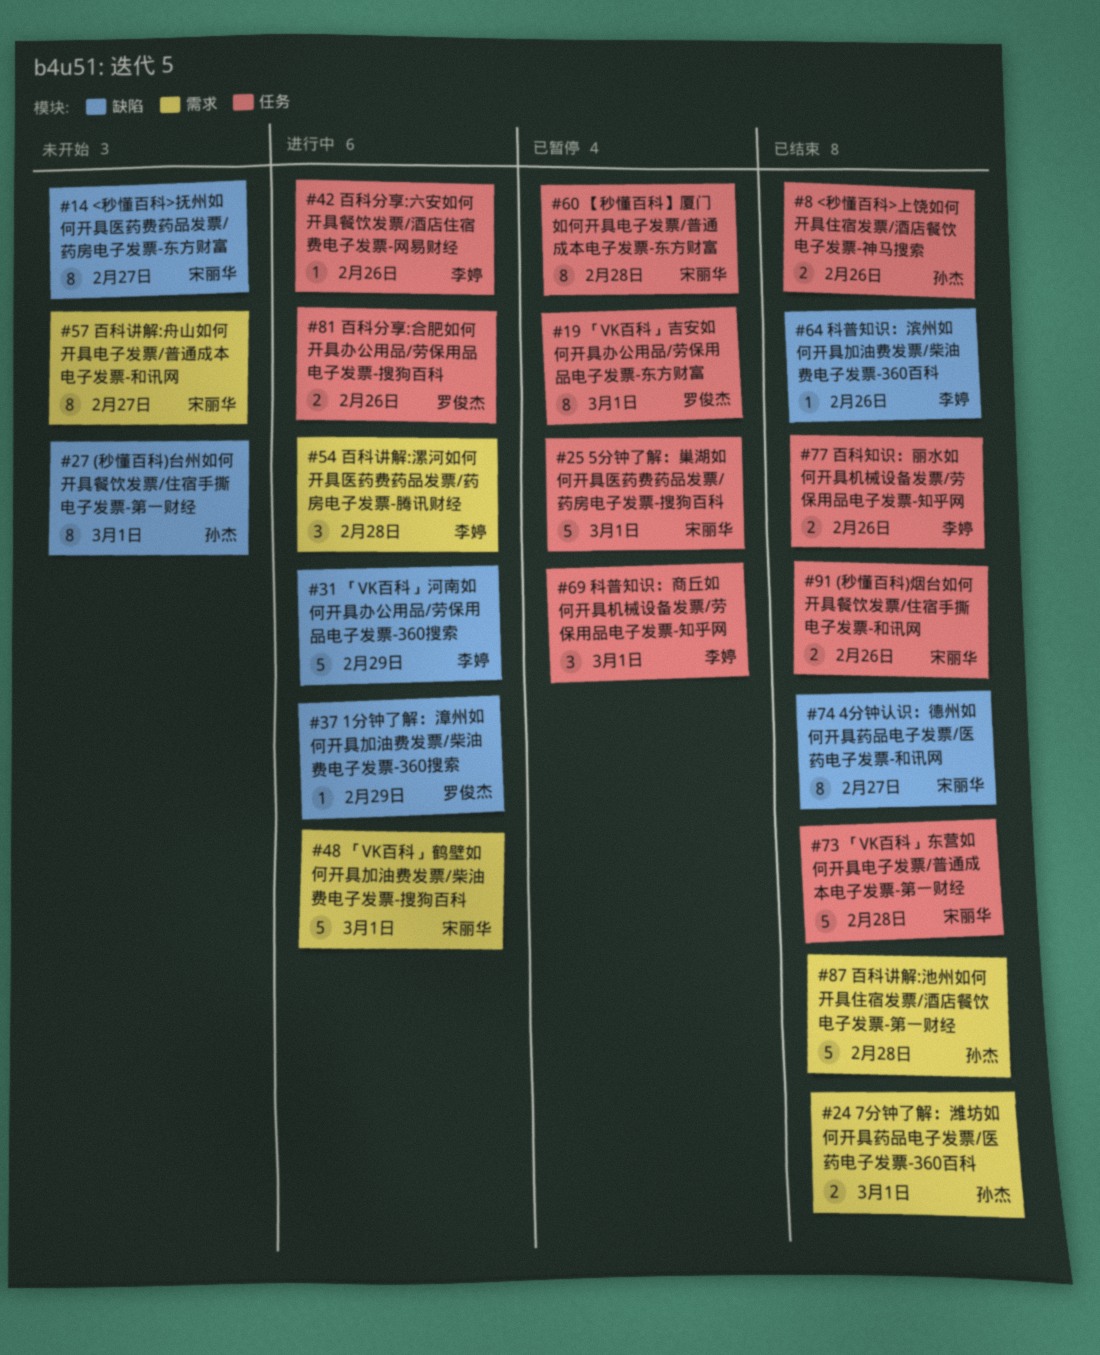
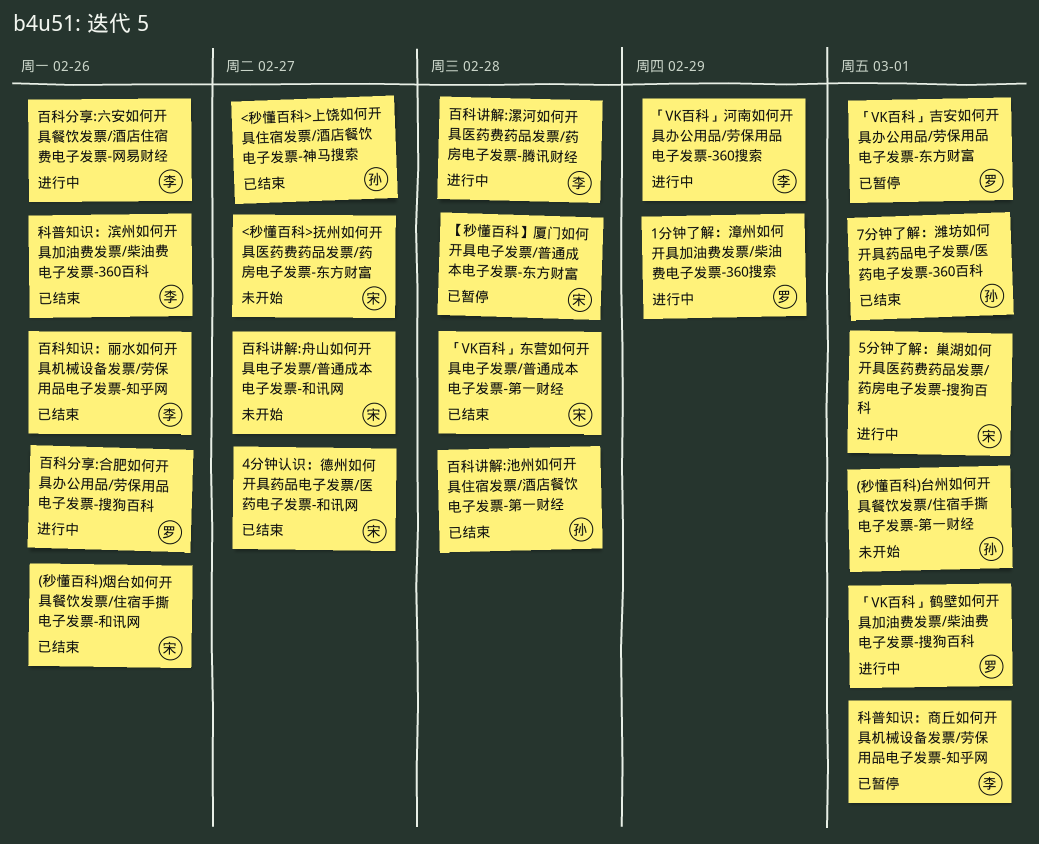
5分钟了解：巢湖如何开具医药费药品发票/药房电子发票-搜狗百科, status: 已暂停 -> 进行中
<秒懂百科>上饶如何开具住宿发票/酒店餐饮电子发票-神马搜索, due: Feb 26 -> Feb 27
「VK百科」鹤壁如何开具加油费发票/柴油费电子发票-搜狗百科, owner: 宋丽华 -> 罗俊杰

